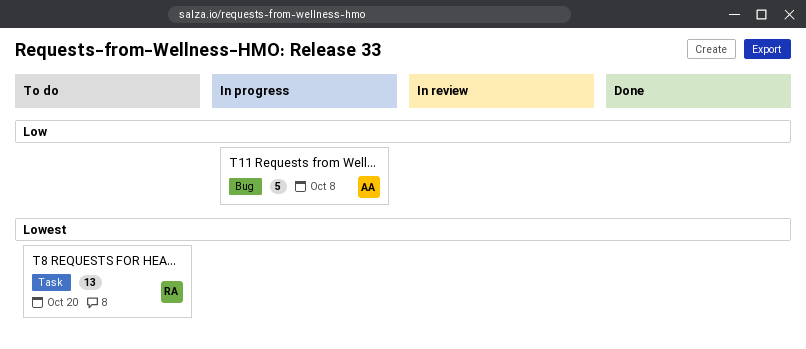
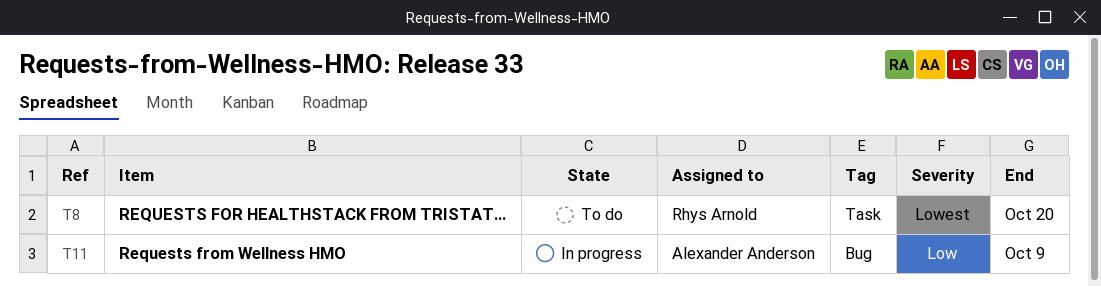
T11, due: Oct 8 -> Oct 9

